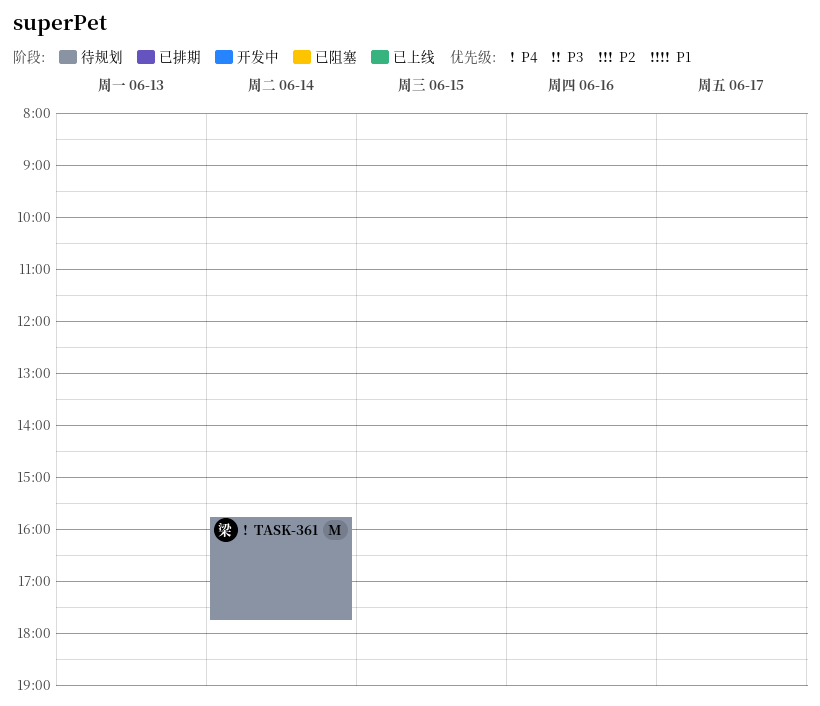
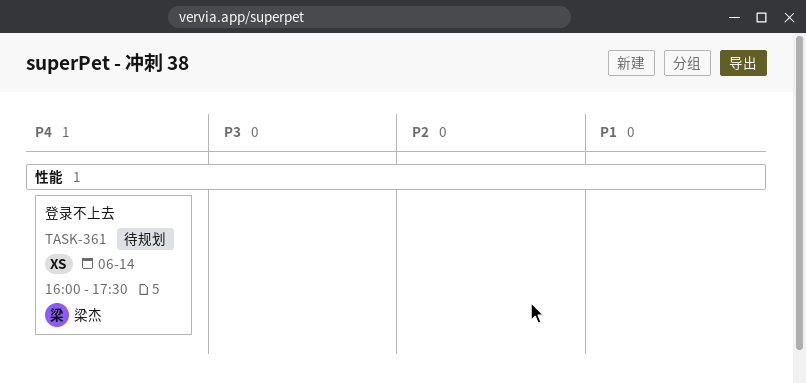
TASK-361, estimate: M -> XS
TASK-361, begins: 15:45 -> 16:00
TASK-361, ends: 17:45 -> 17:30

